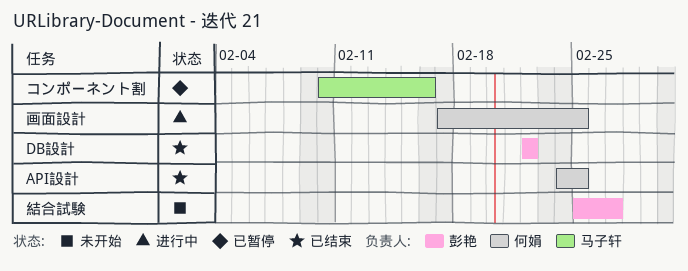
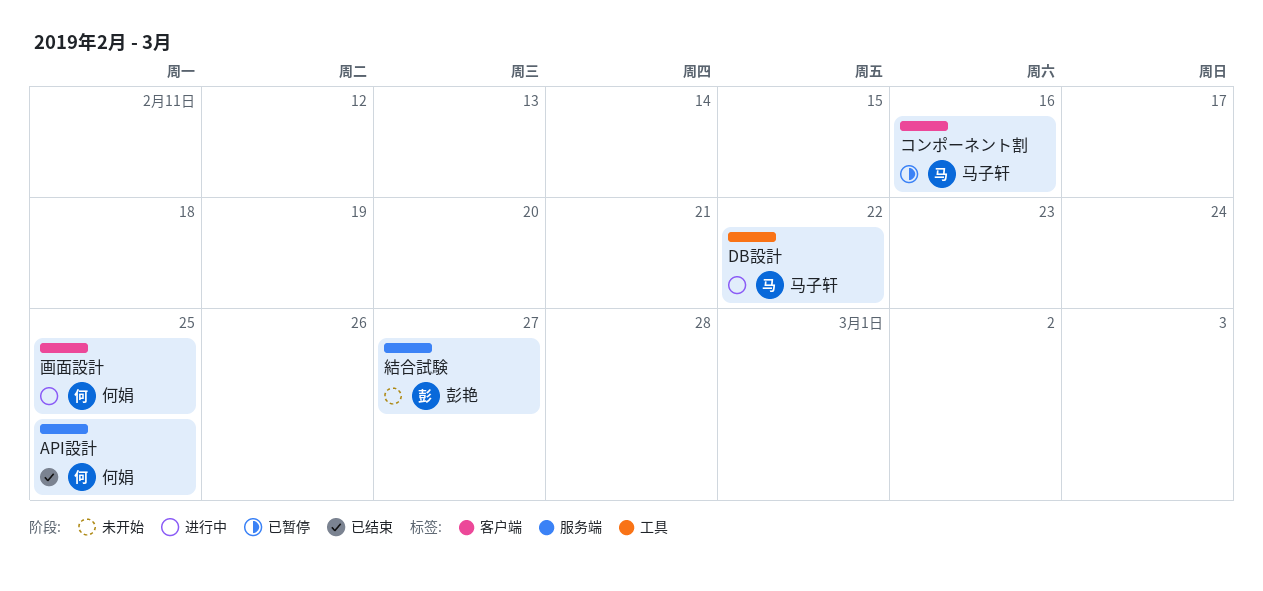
DB設計, status: 已结束 -> 进行中
DB設計, owner: 彭艳 -> 马子轩

